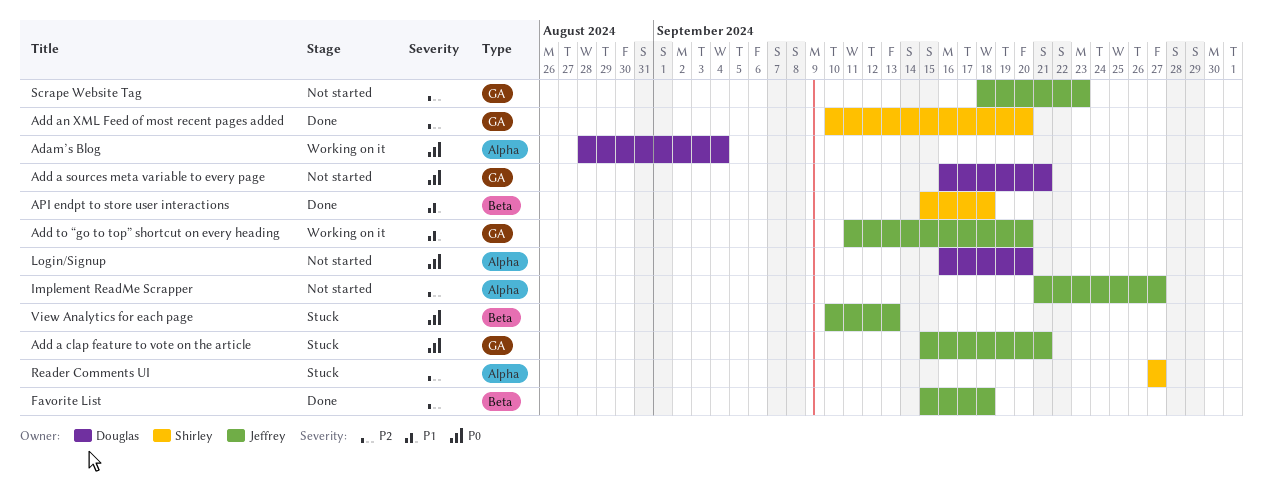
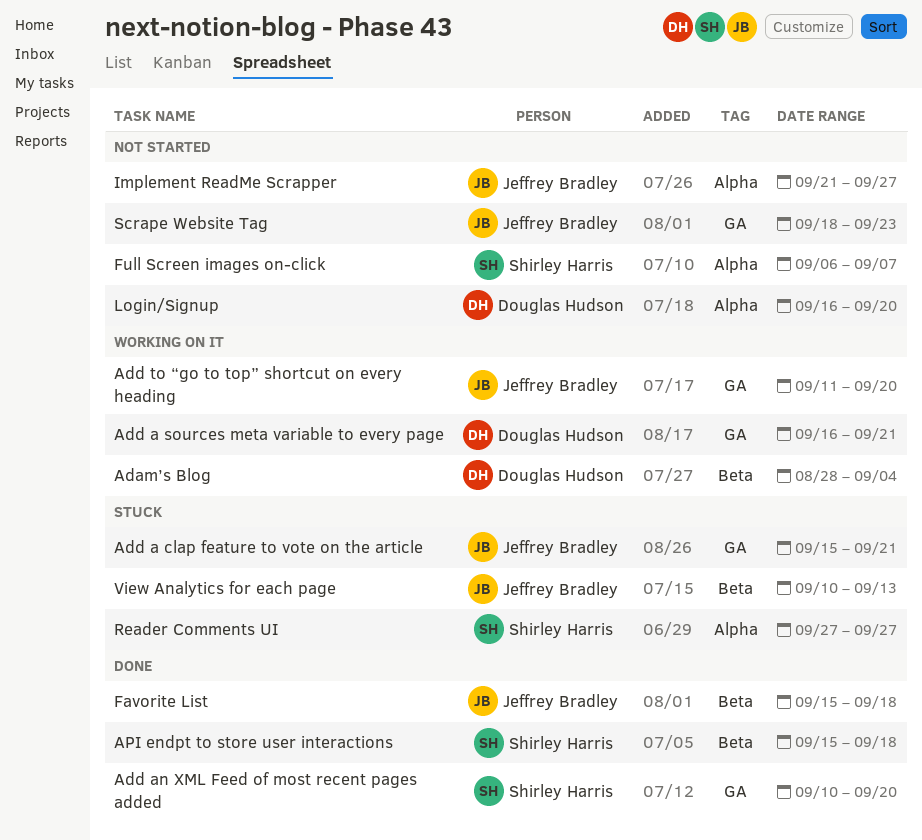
Adam’s Blog, label: Alpha -> Beta
Add a sources meta variable to every page, status: Not started -> Working on it
Full Screen images on-click: none -> present

